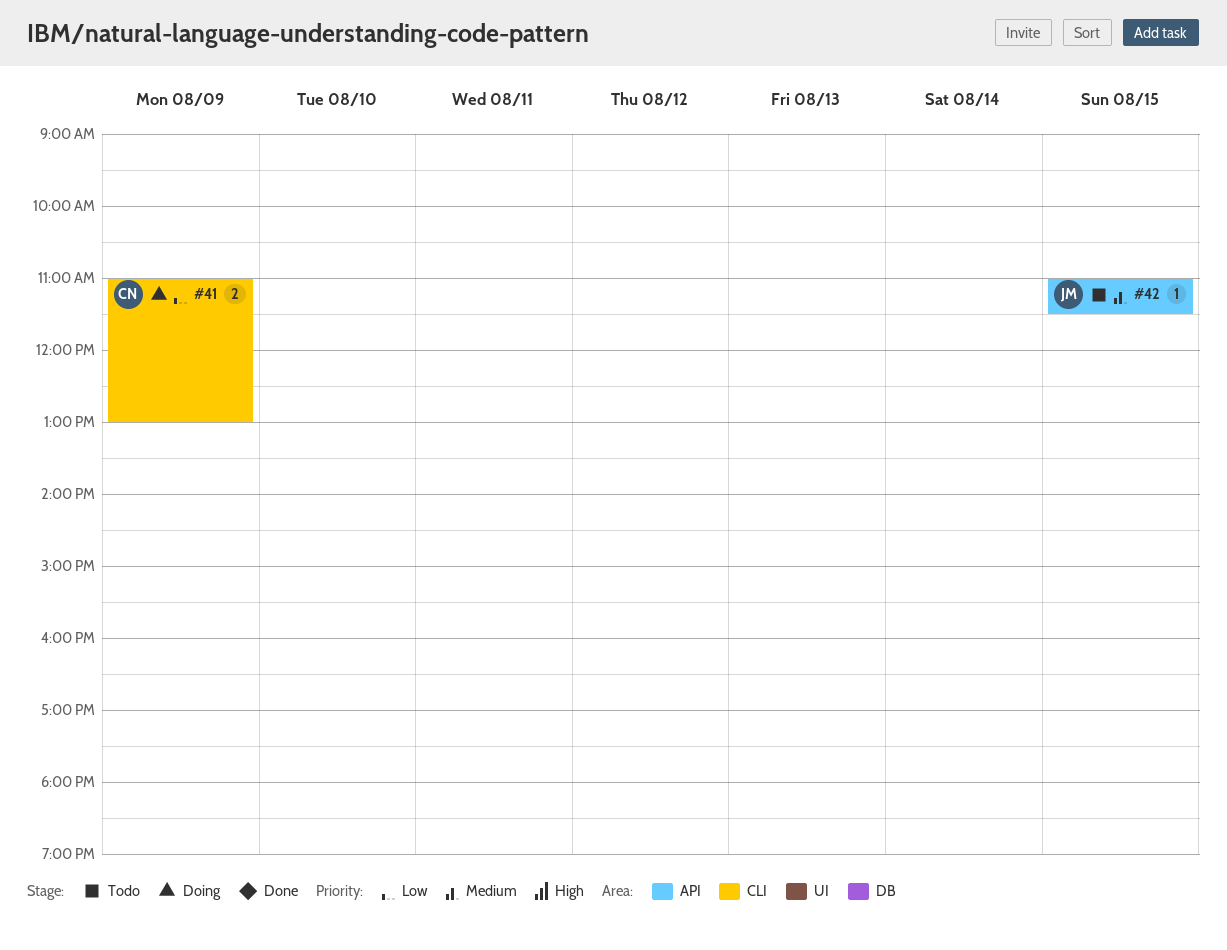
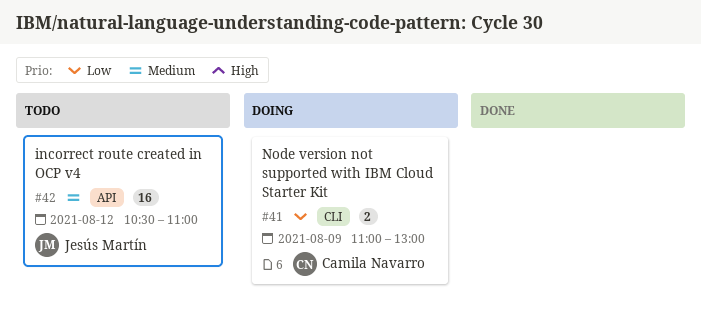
#42, estimate: 1 -> 16
#42, day: Aug 15 -> Aug 12
#42, begins: 11:00 -> 10:30
#42, ends: 11:30 -> 11:00

